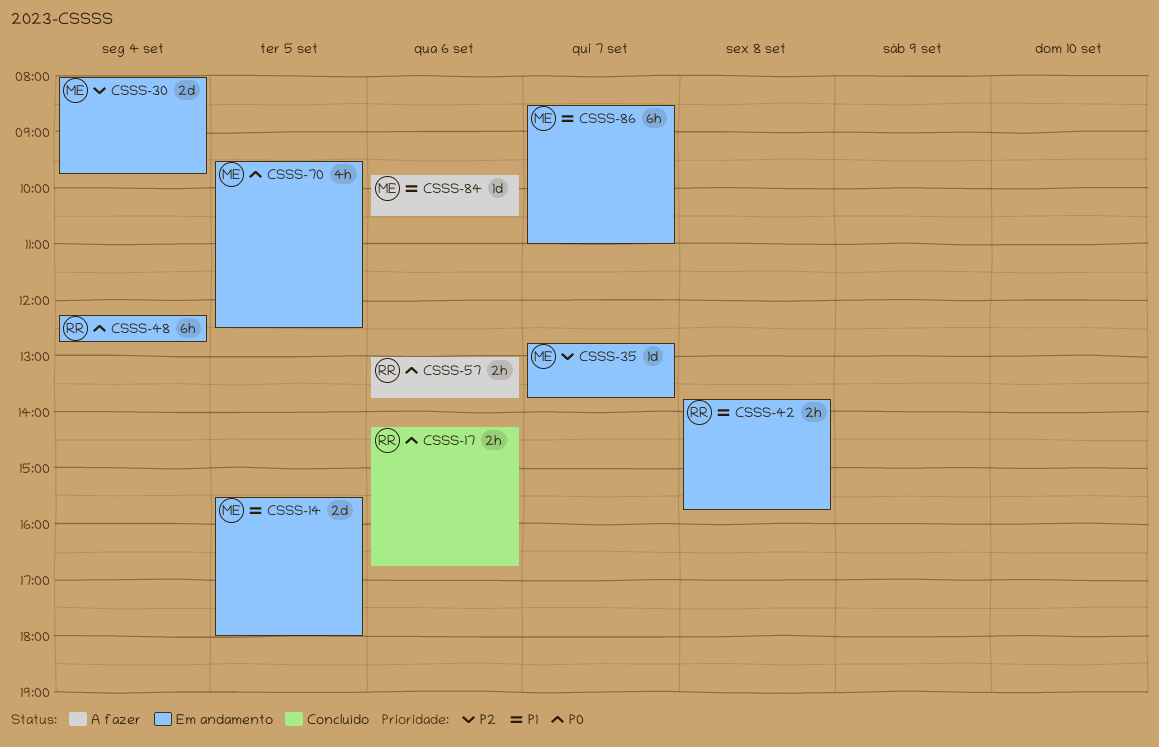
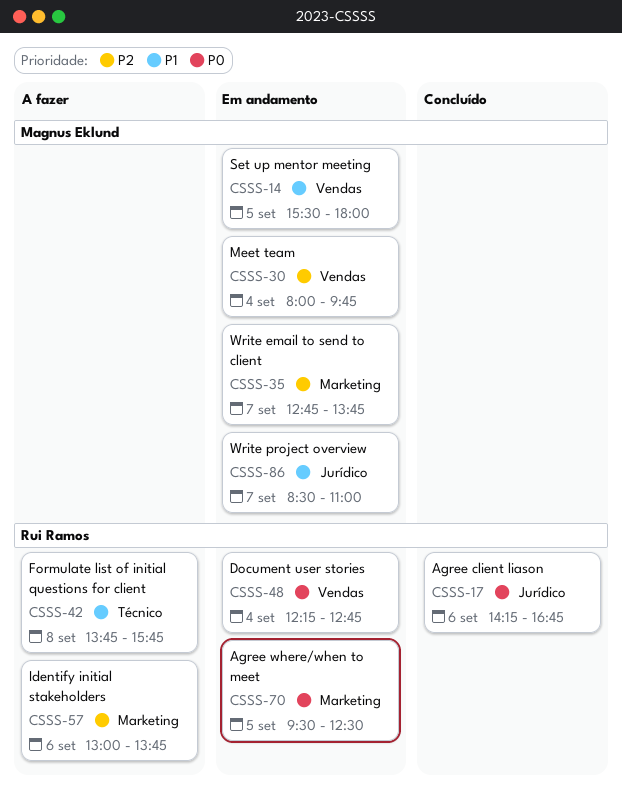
CSSS-42, status: Em andamento -> A fazer
CSSS-57, priority: P0 -> P2
CSSS-70, owner: Magnus Eklund -> Rui Ramos
CSSS-84: present -> none

